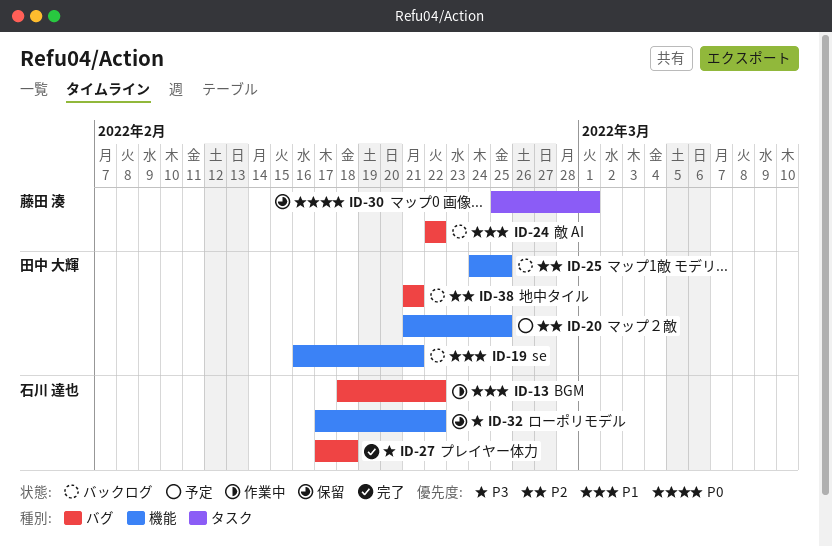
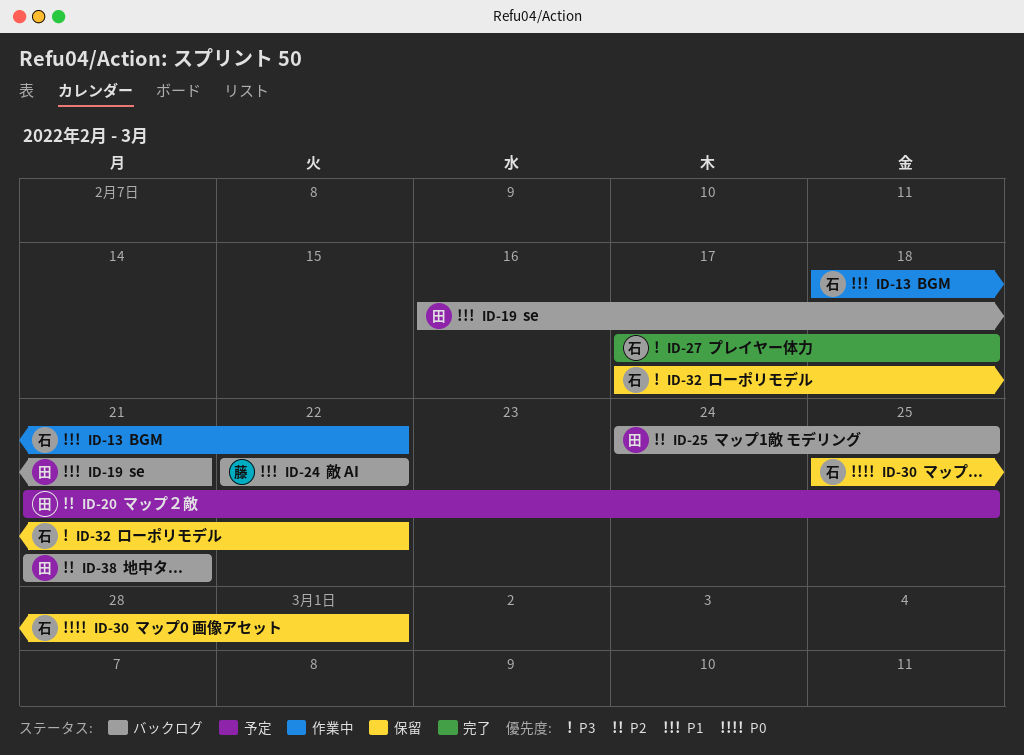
ID-30, owner: 藤田 湊 -> 石川 達也

